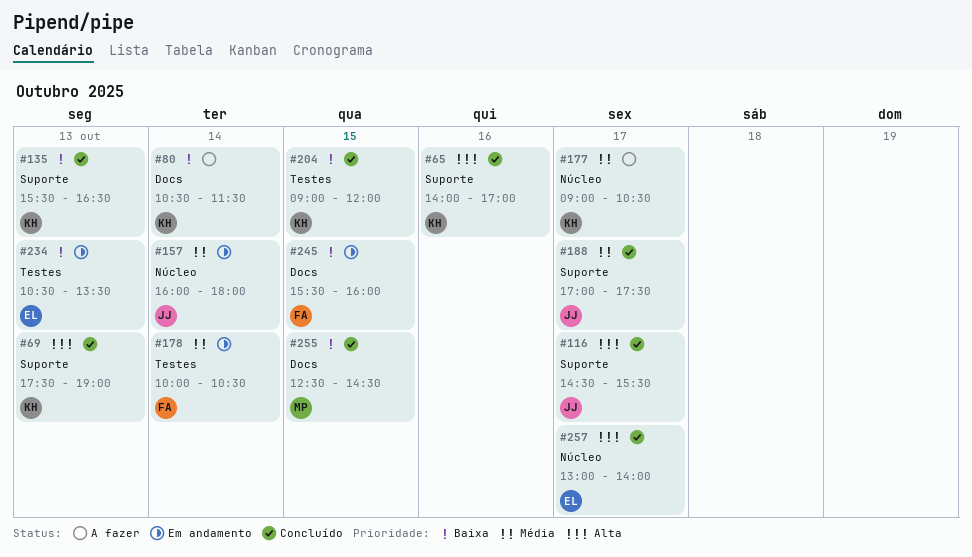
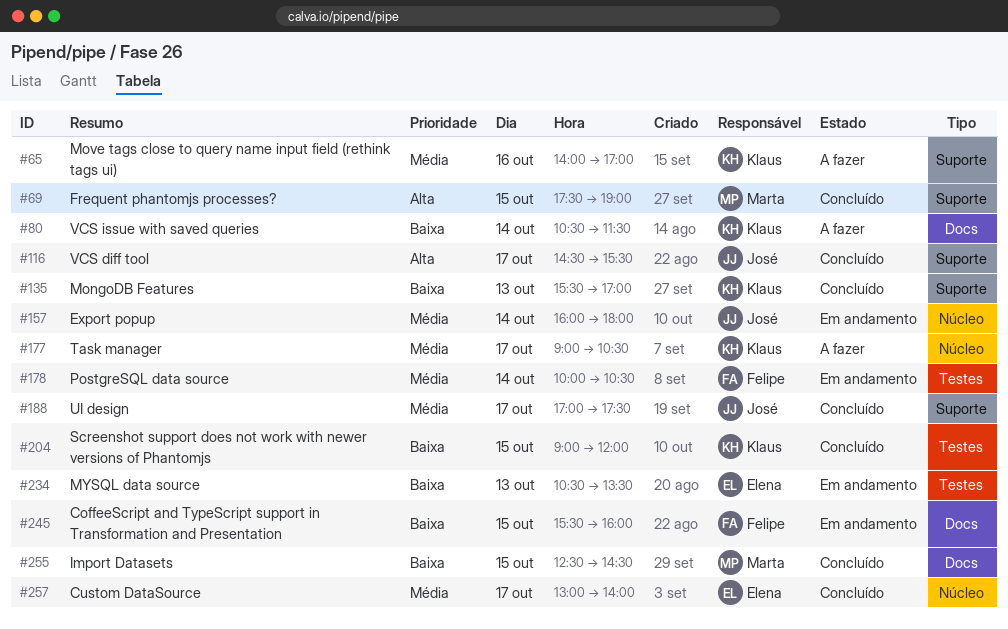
#65, status: Concluído -> A fazer
#65, priority: Alta -> Média
#69, owner: Klaus -> Marta
#69, day: Oct 13 -> Oct 15
#135, ends: 16:30 -> 17:00
#257, priority: Alta -> Média

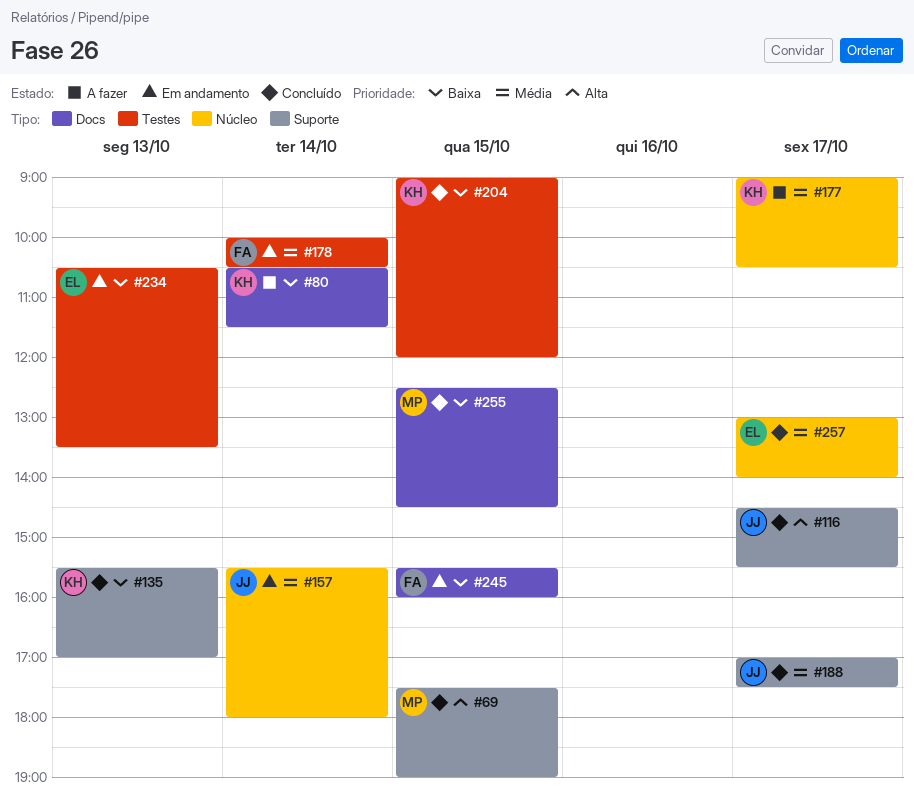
#65: present -> none
#157, begins: 16:00 -> 15:30

